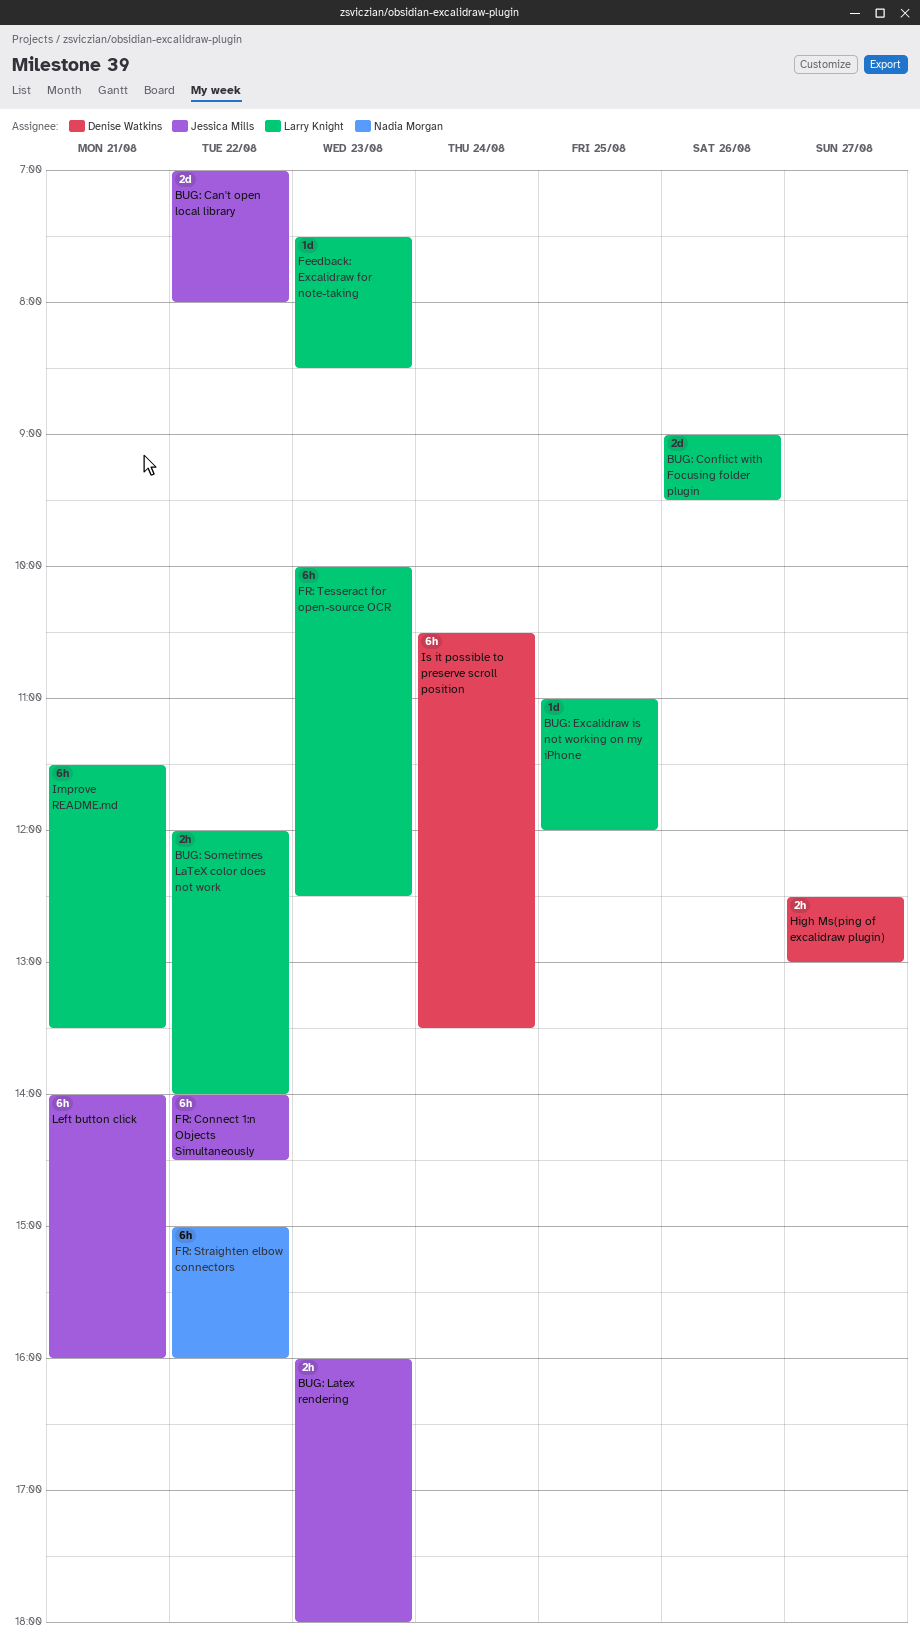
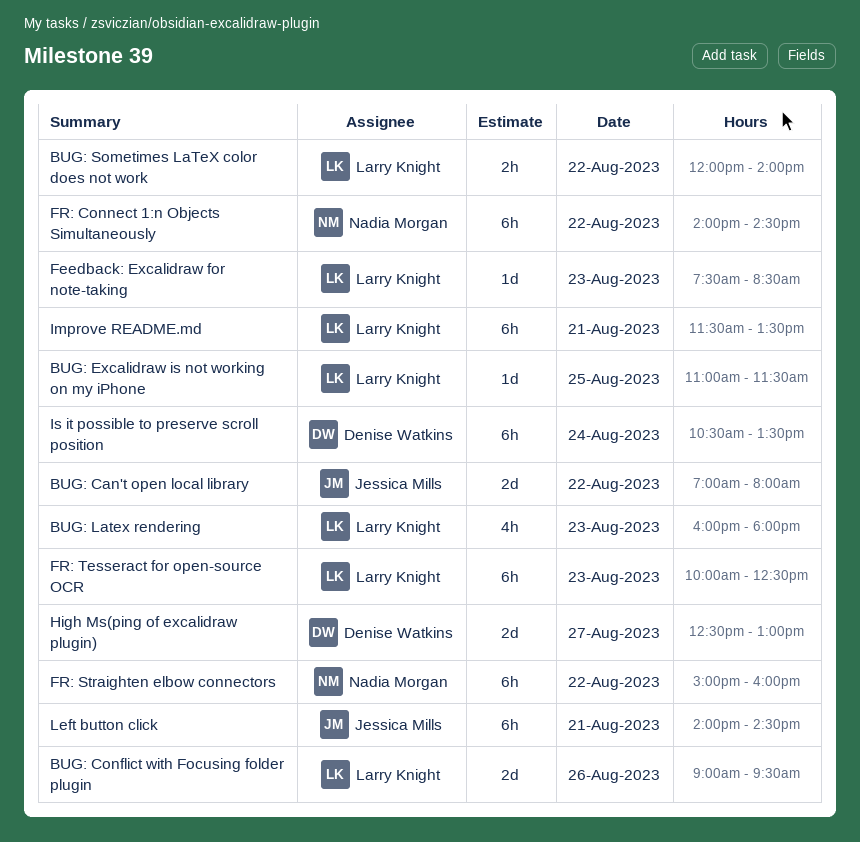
BUG: Excalidraw is not working on my iPhone, ends: 12:00 -> 11:30
BUG: Latex rendering, owner: Jessica Mills -> Larry Knight
BUG: Latex rendering, estimate: 2h -> 4h
FR: Connect 1:n Objects Simultaneously, owner: Jessica Mills -> Nadia Morgan
High Ms(ping of excalidraw plugin), estimate: 2h -> 2d
Left button click, ends: 16:00 -> 14:30

